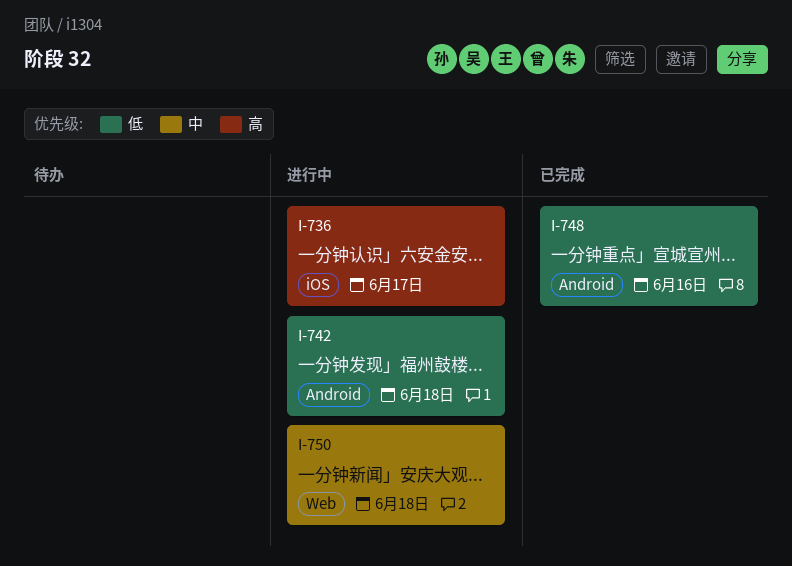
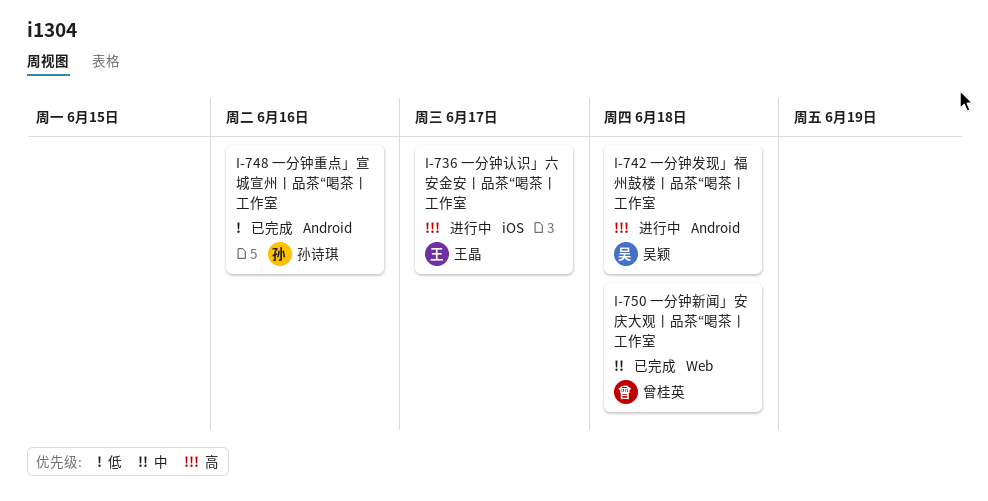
I-742, priority: 低 -> 高
I-750, status: 进行中 -> 已完成

